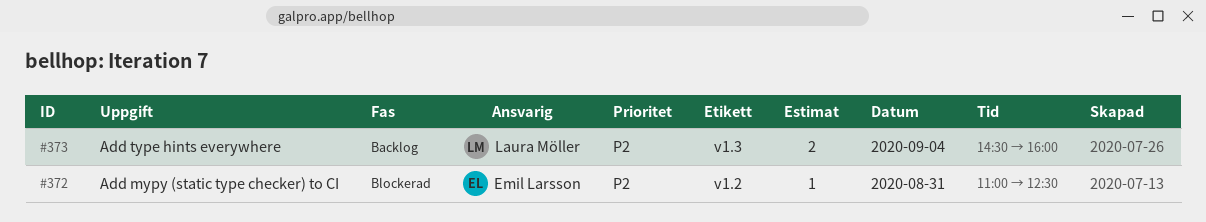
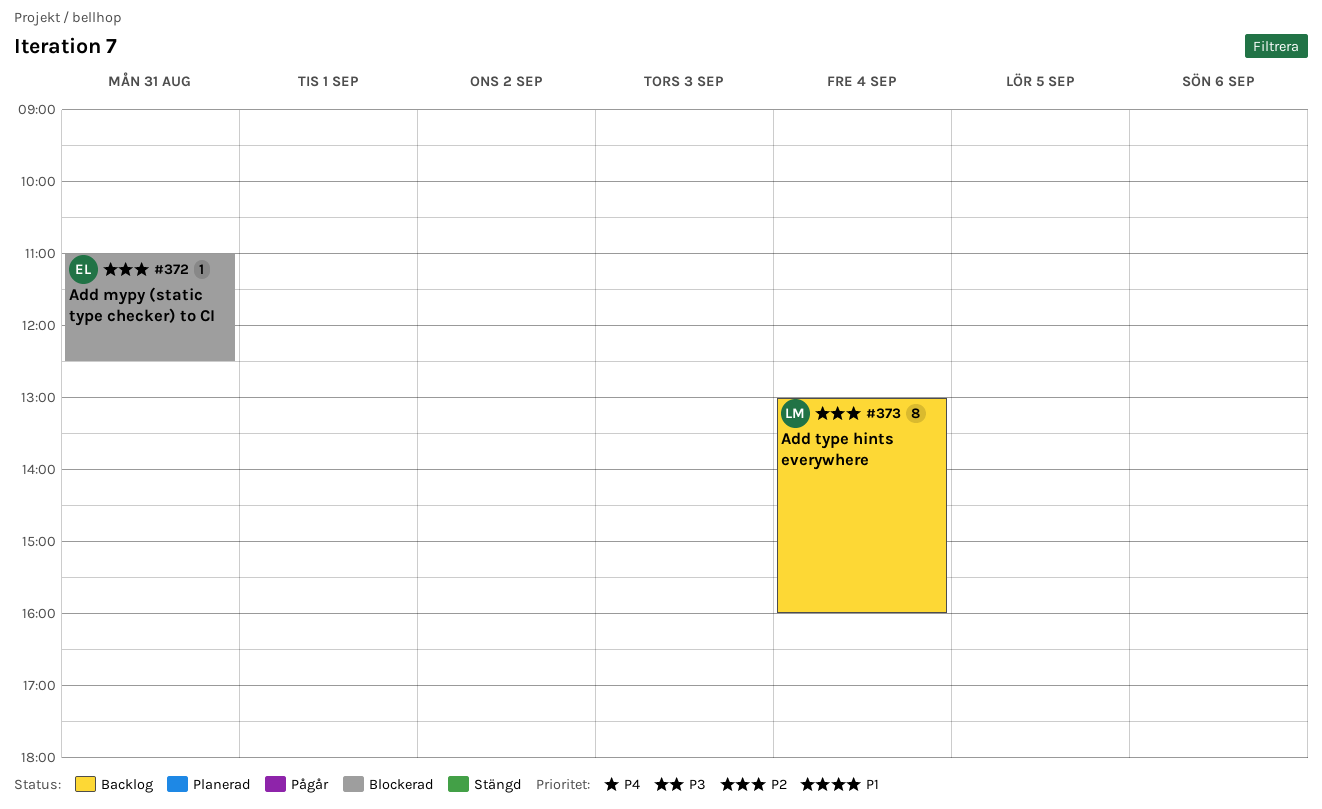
#373, estimate: 2 -> 8
#373, begins: 14:30 -> 13:00

